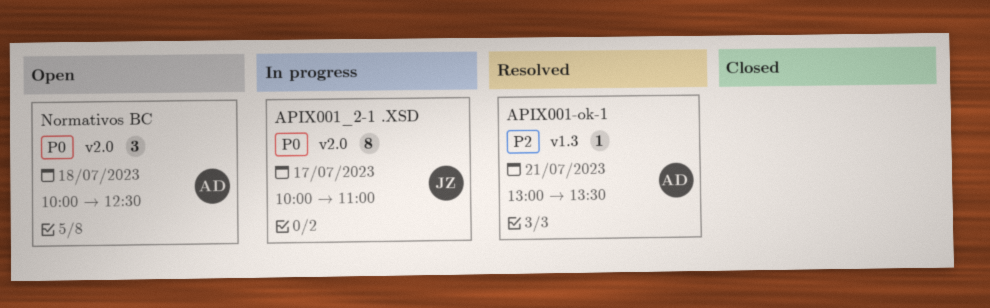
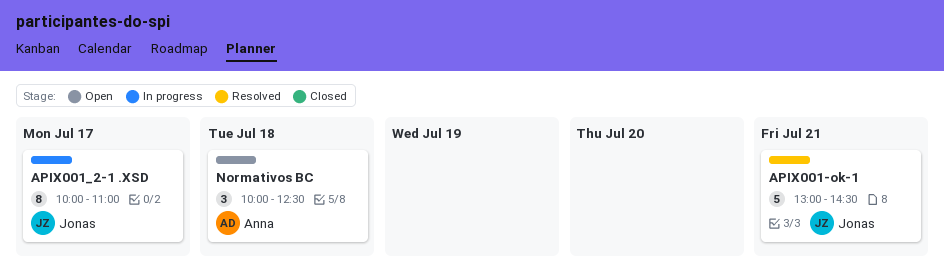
APIX001-ok-1, owner: Anna -> Jonas
APIX001-ok-1, estimate: 1 -> 5
APIX001-ok-1, ends: 13:30 -> 14:30

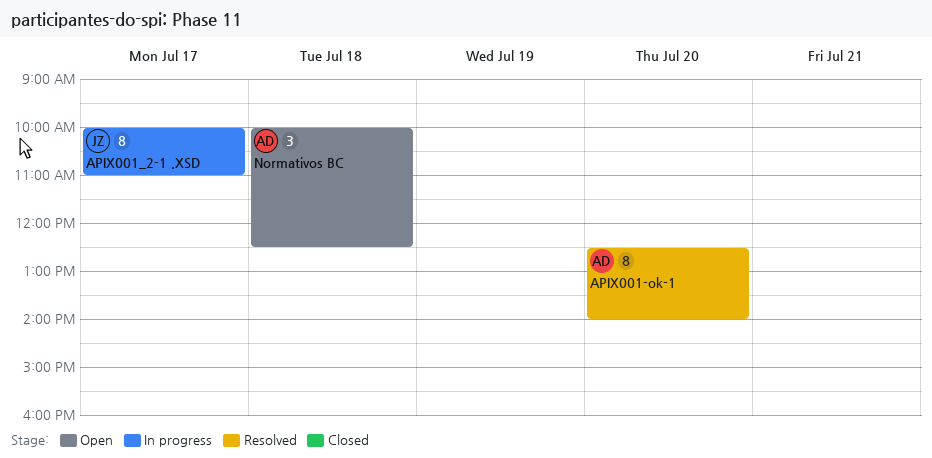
APIX001-ok-1, owner: Jonas -> Anna
APIX001-ok-1, estimate: 5 -> 8
APIX001-ok-1, day: Jul 21 -> Jul 20
APIX001-ok-1, begins: 13:00 -> 12:30
APIX001-ok-1, ends: 14:30 -> 14:00

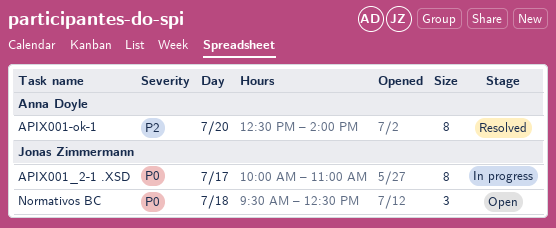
Normativos BC, owner: Anna Doyle -> Jonas Zimmermann
Normativos BC, begins: 10:00 -> 09:30

